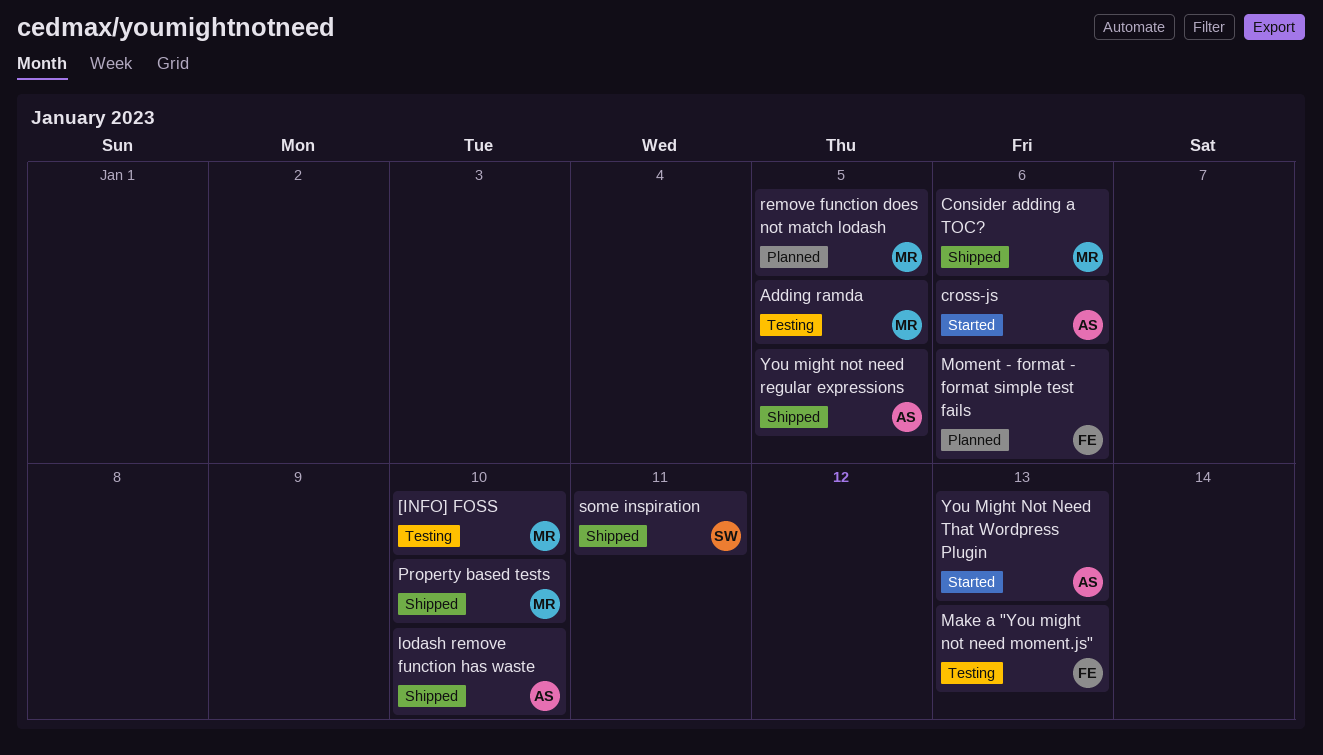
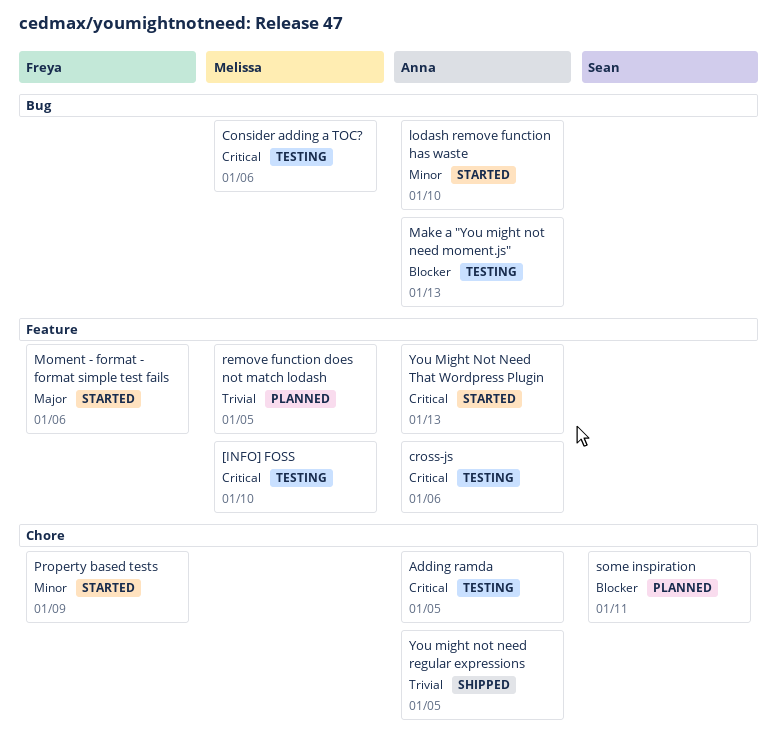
Adding ramda, owner: Melissa -> Anna
Consider adding a TOC?, status: Shipped -> Testing
cross-js, status: Started -> Testing
lodash remove function has waste, status: Shipped -> Started
Make a "You might not need moment.js", owner: Freya -> Anna
Moment - format - format simple test fails, status: Planned -> Started
Property based tests, status: Shipped -> Started
Property based tests, owner: Melissa -> Freya
Property based tests, due: Jan 10 -> Jan 9
some inspiration, status: Shipped -> Planned

